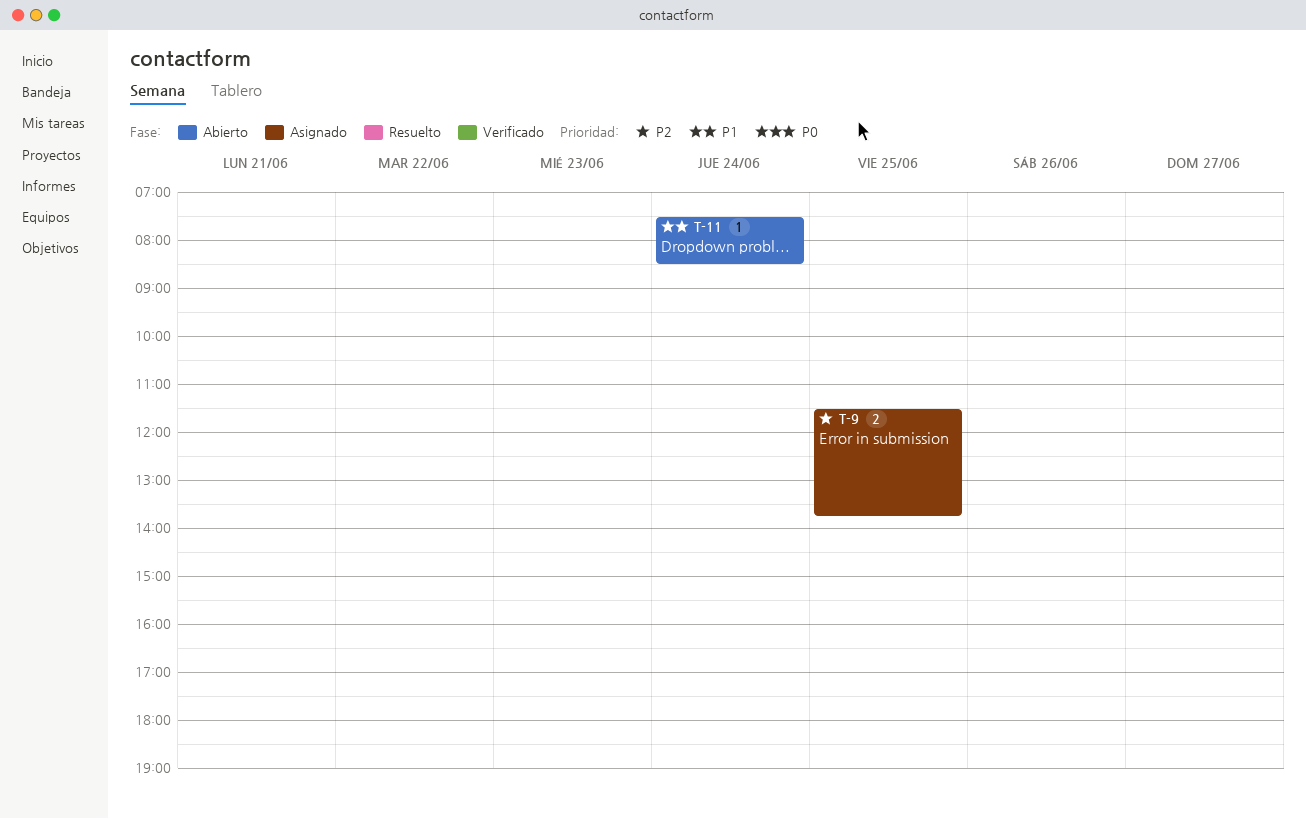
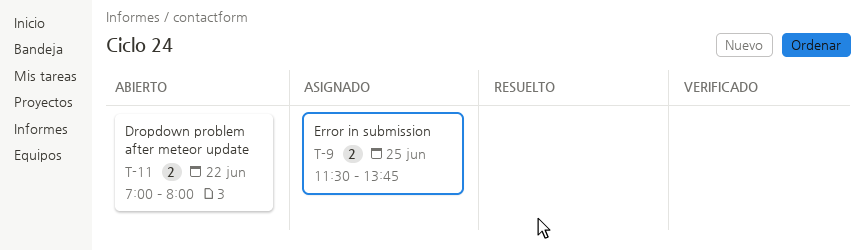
T-11, estimate: 1 -> 2
T-11, day: Jun 24 -> Jun 22
T-11, begins: 07:30 -> 07:00
T-11, ends: 08:30 -> 08:00

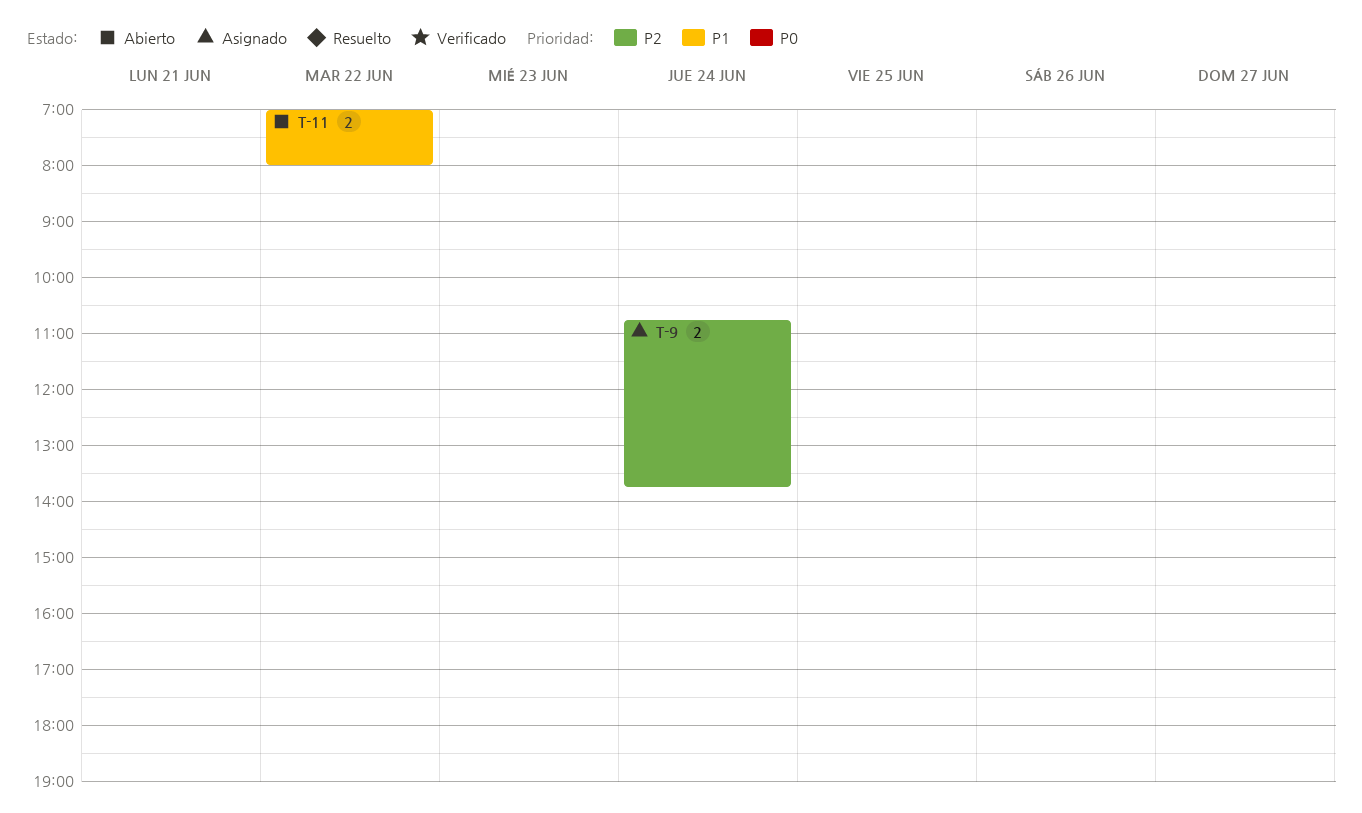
T-9, day: Jun 25 -> Jun 24
T-9, begins: 11:30 -> 10:45

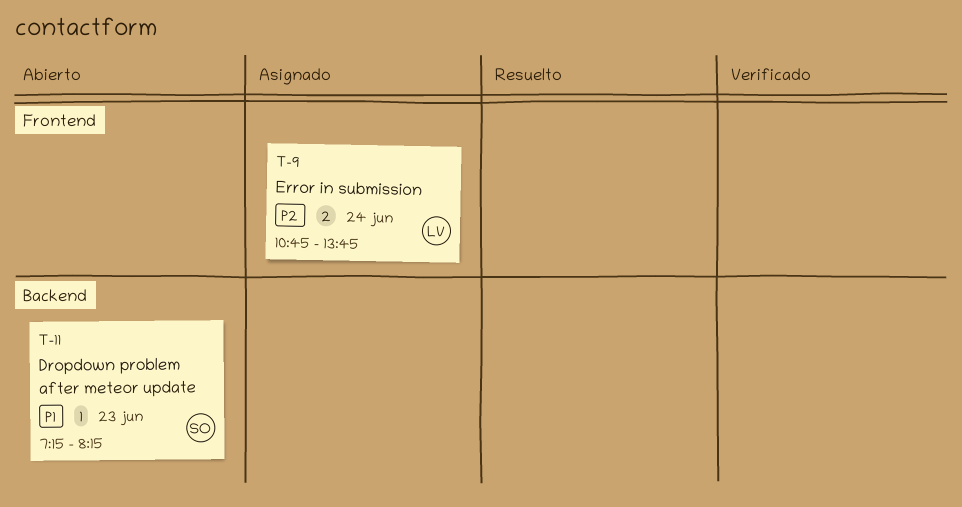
T-11, estimate: 2 -> 1
T-11, day: Jun 22 -> Jun 23
T-11, begins: 07:00 -> 07:15
T-11, ends: 08:00 -> 08:15

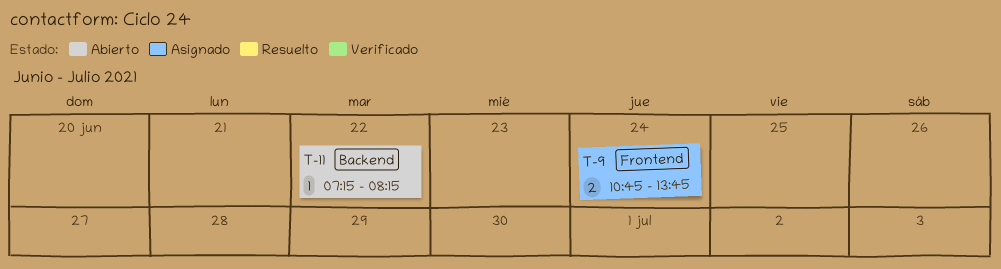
T-11, day: Jun 23 -> Jun 22

